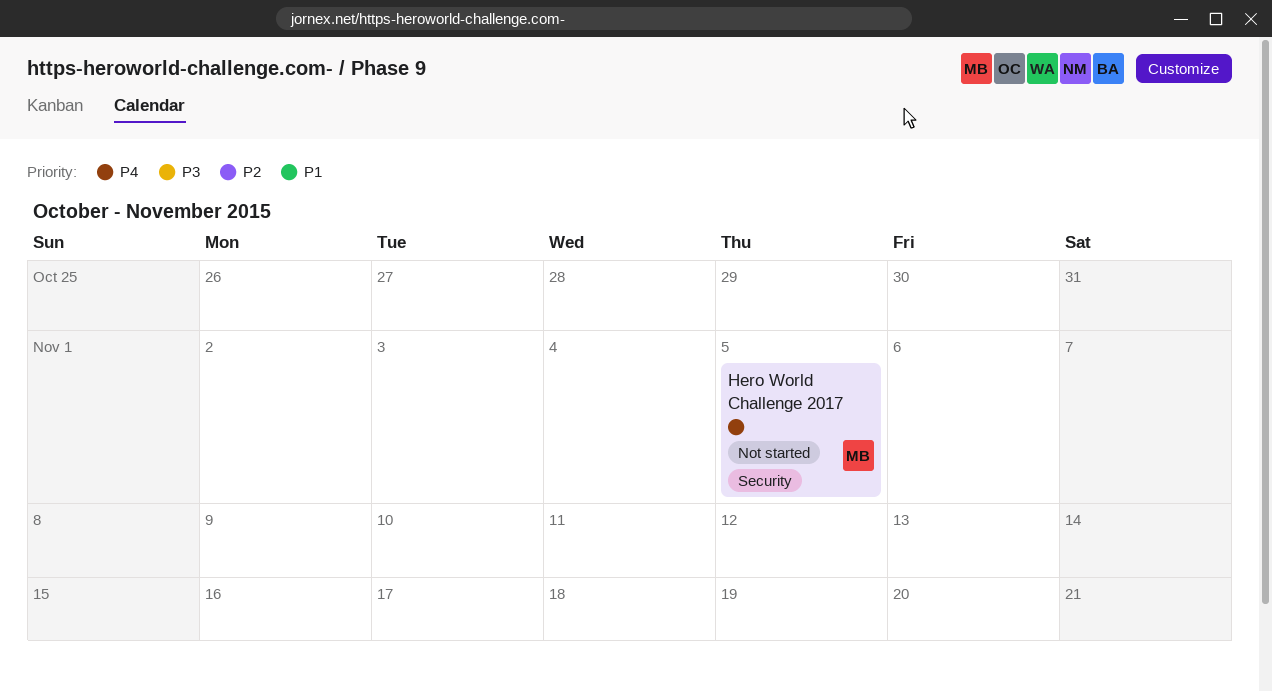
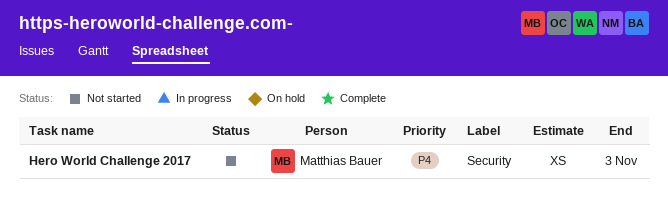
Hero World Challenge 2017, due: Nov 5 -> Nov 3

